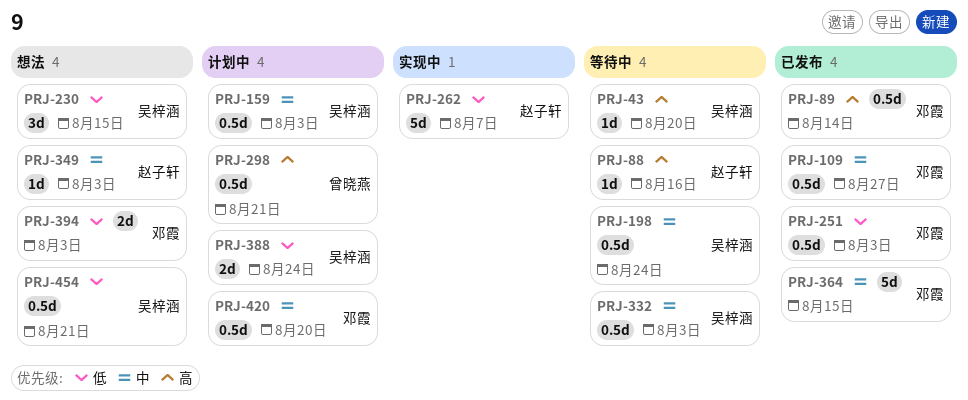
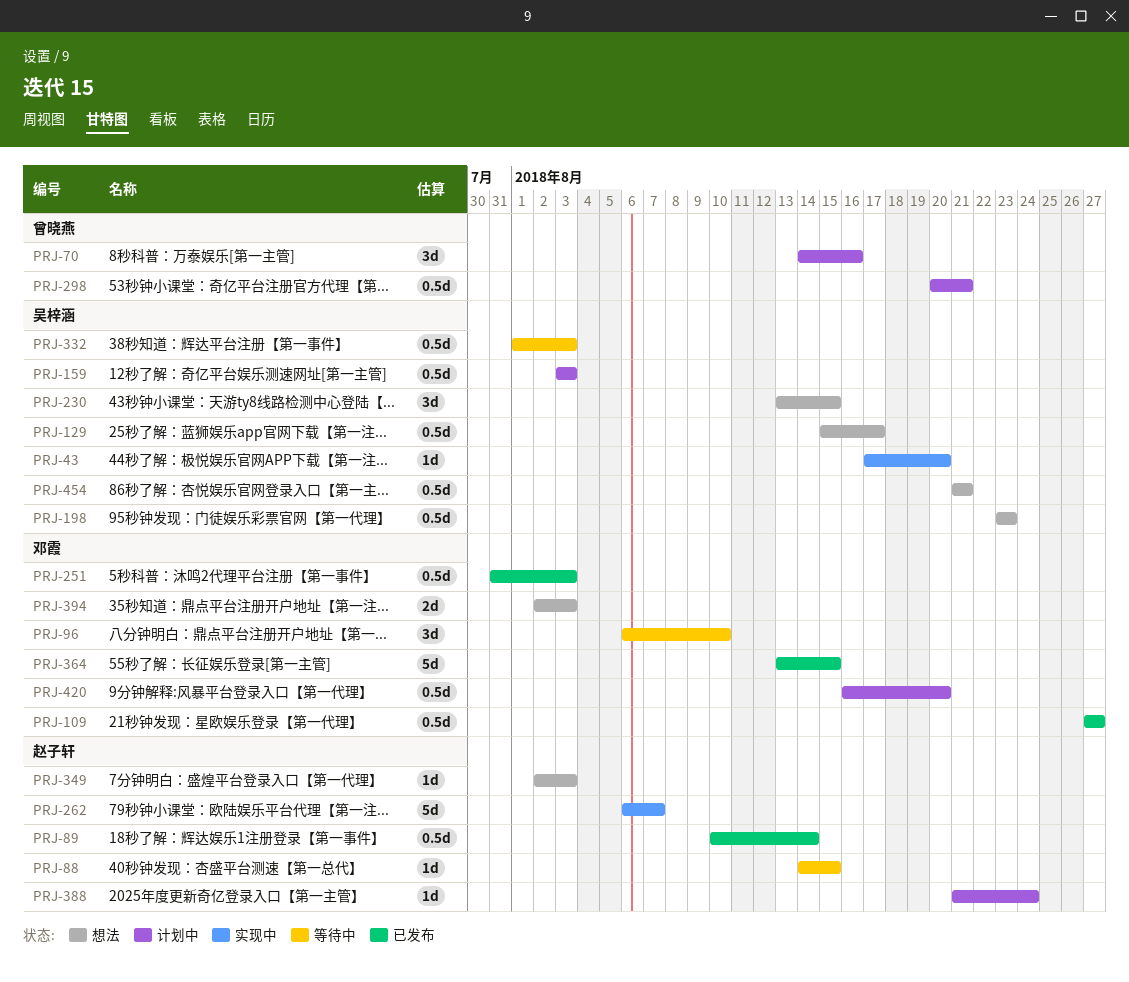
PRJ-43, status: 等待中 -> 实现中
PRJ-70: none -> present
PRJ-88, due: Aug 16 -> Aug 15
PRJ-89, owner: 邓霞 -> 赵子轩
PRJ-96: none -> present
PRJ-129: none -> present
PRJ-198, status: 等待中 -> 想法
PRJ-198, due: Aug 24 -> Aug 23
PRJ-388, owner: 吴梓涵 -> 赵子轩
PRJ-388, estimate: 2d -> 1d

